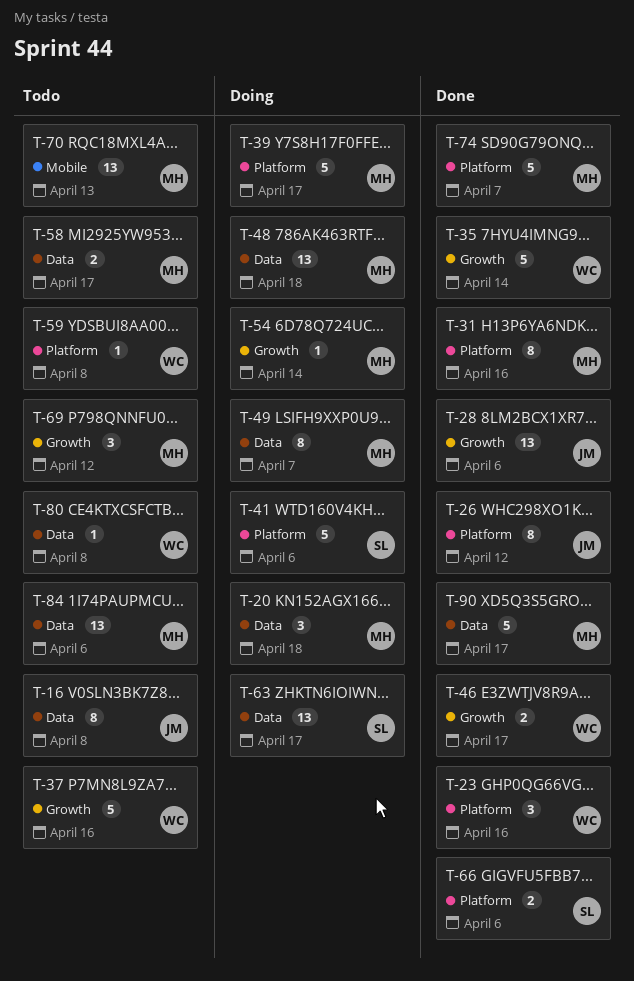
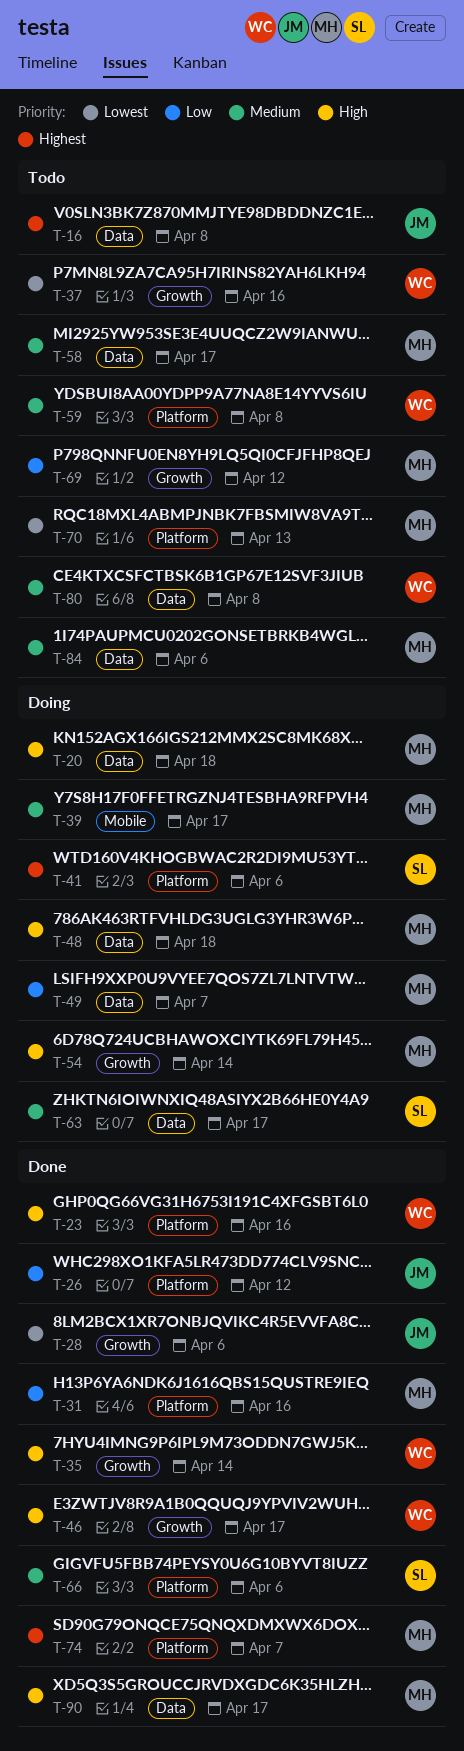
T-39, label: Platform -> Mobile
T-70, label: Mobile -> Platform

